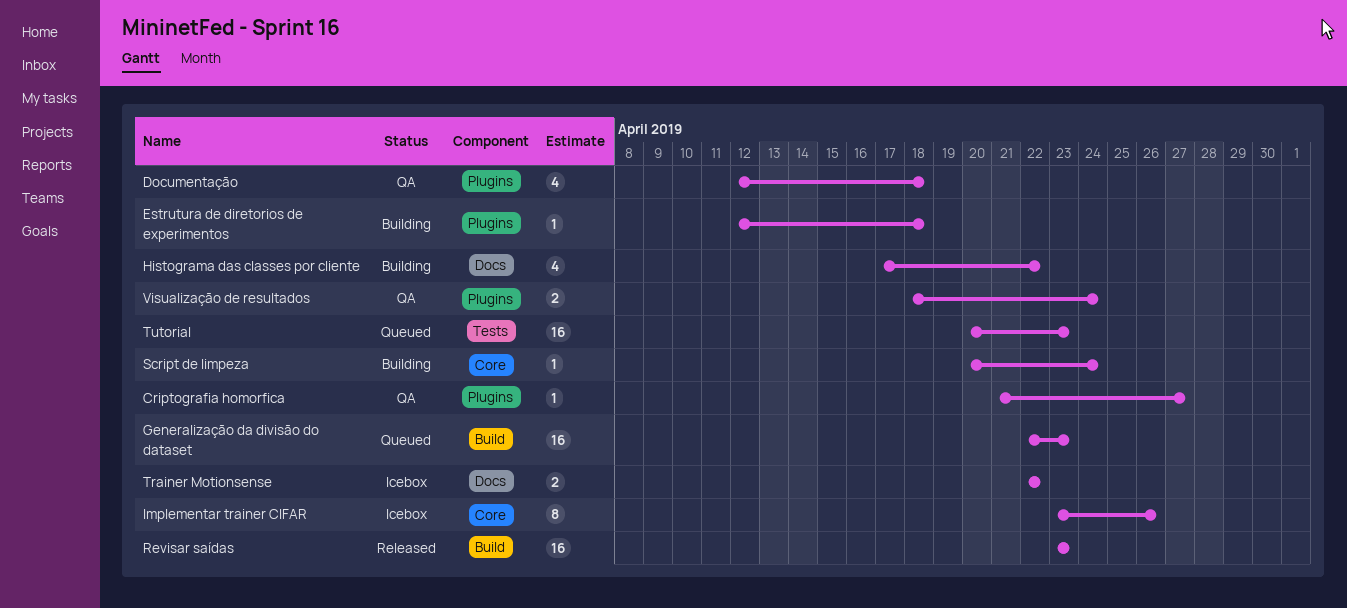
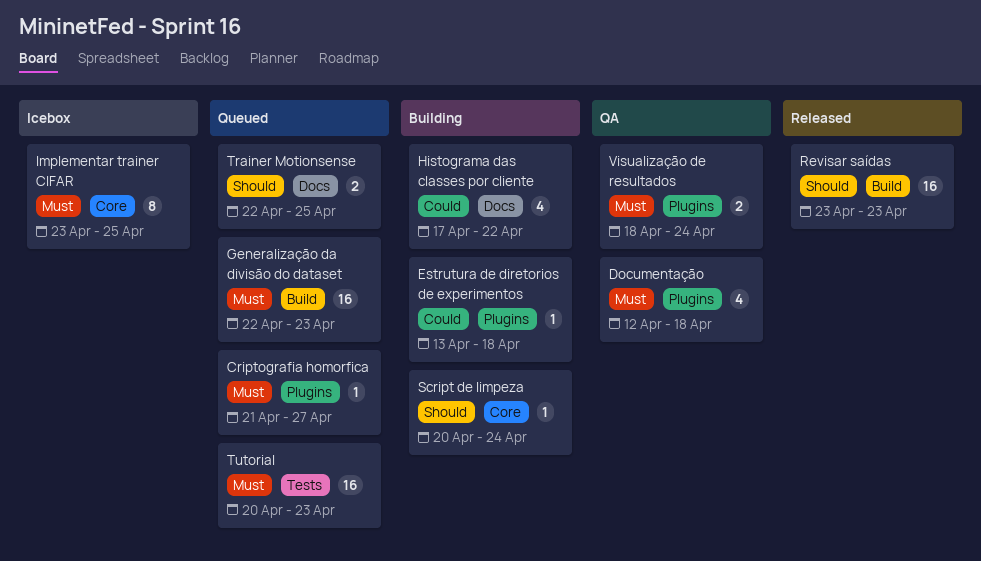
Criptografia homorfica, status: QA -> Queued
Estrutura de diretorios de experimentos, start: Apr 12 -> Apr 13
Implementar trainer CIFAR, due: Apr 26 -> Apr 25
Trainer Motionsense, status: Icebox -> Queued
Trainer Motionsense, due: Apr 22 -> Apr 25

